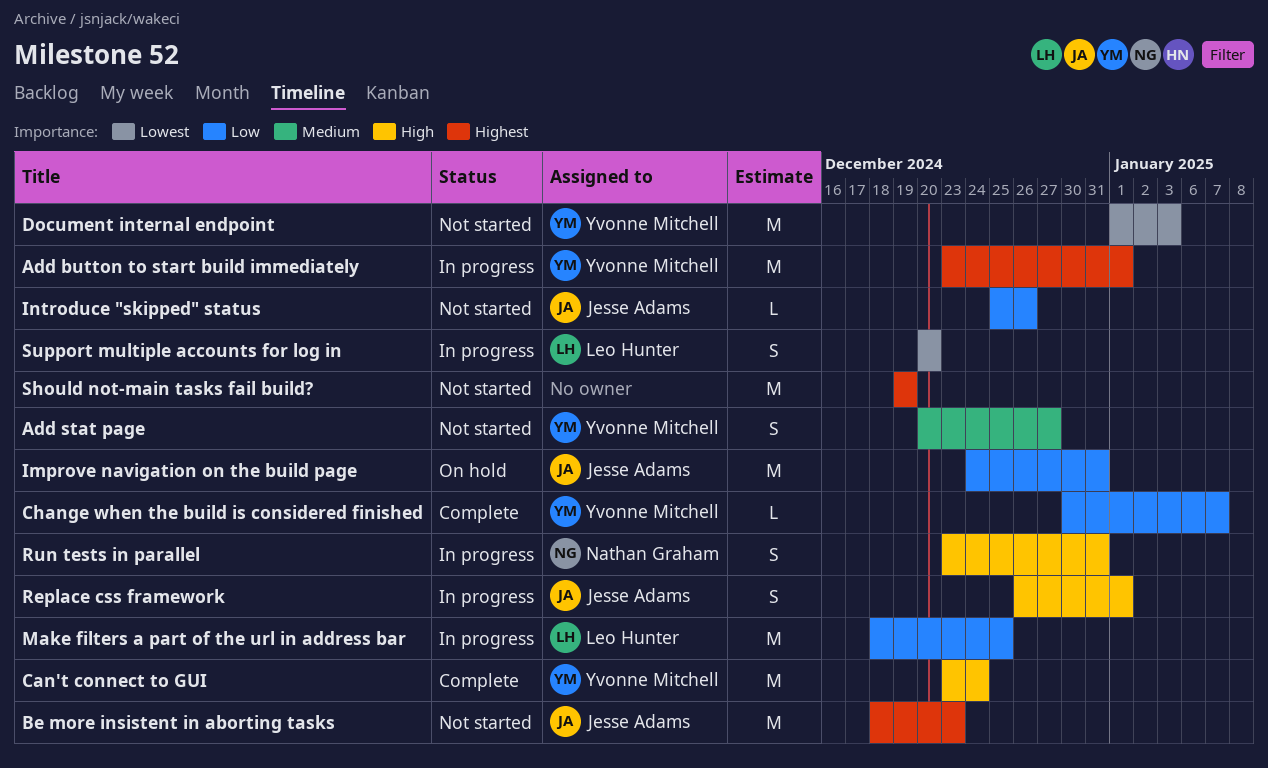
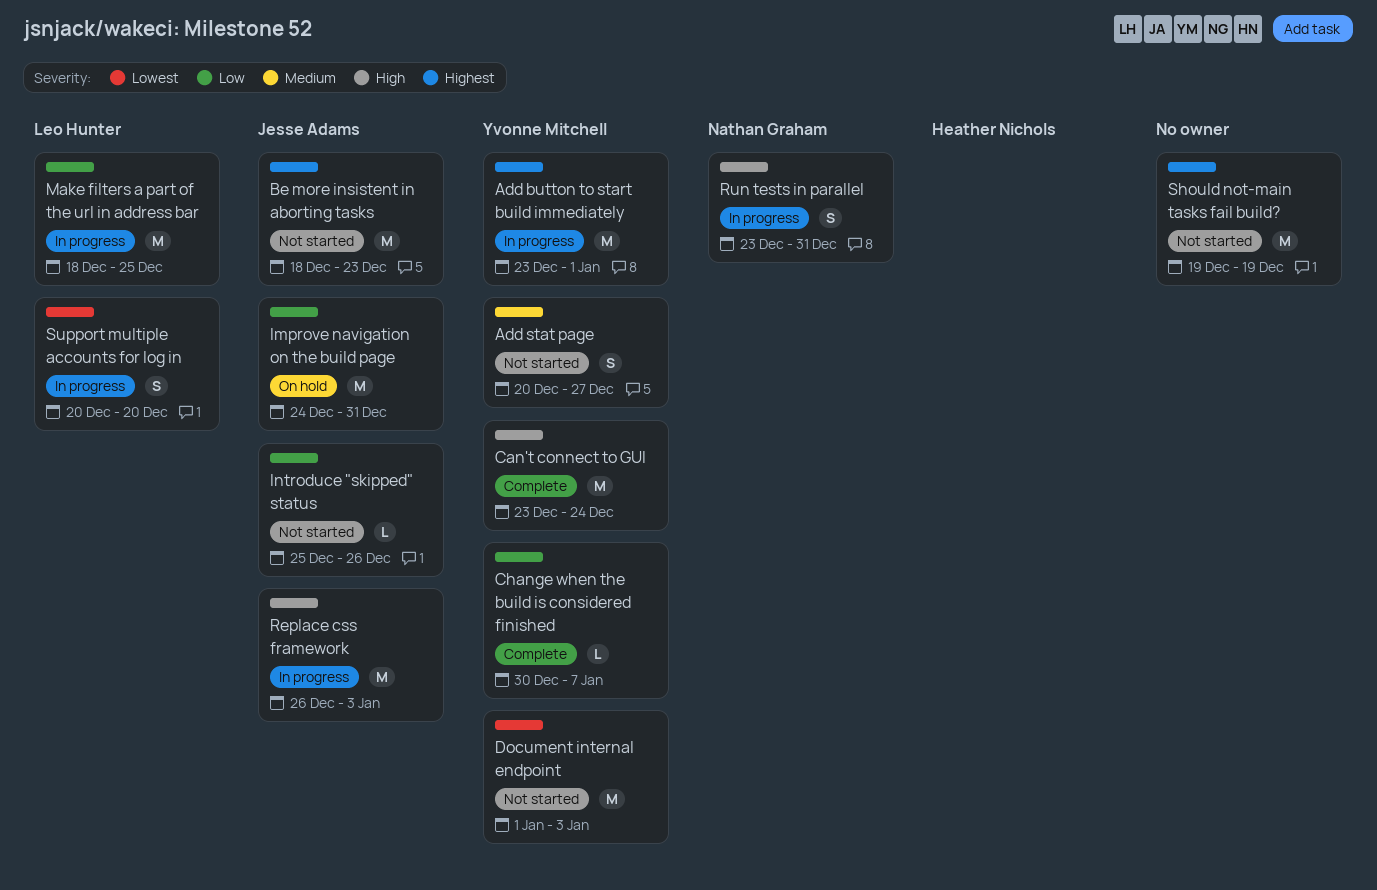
Replace css framework, estimate: S -> M
Replace css framework, due: Jan 1 -> Jan 3

